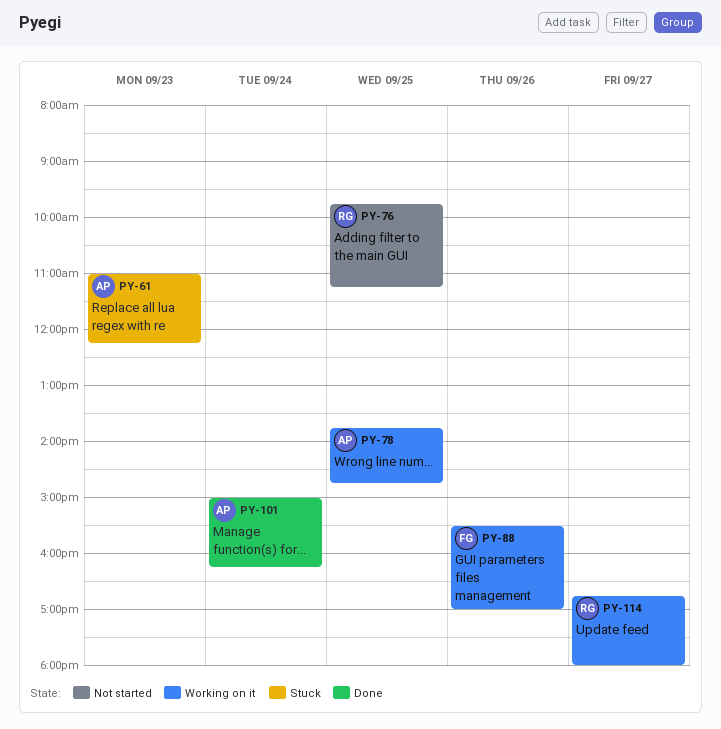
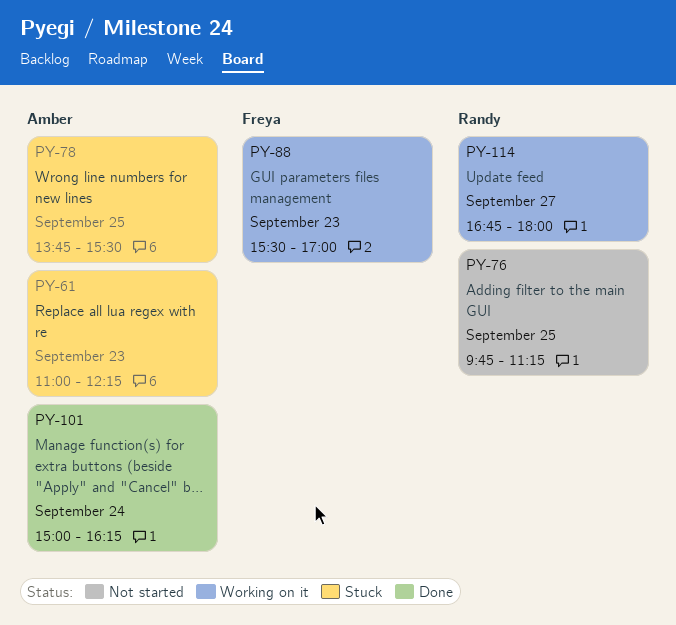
PY-78, status: Working on it -> Stuck
PY-78, ends: 14:45 -> 15:30
PY-88, day: Sep 26 -> Sep 23

